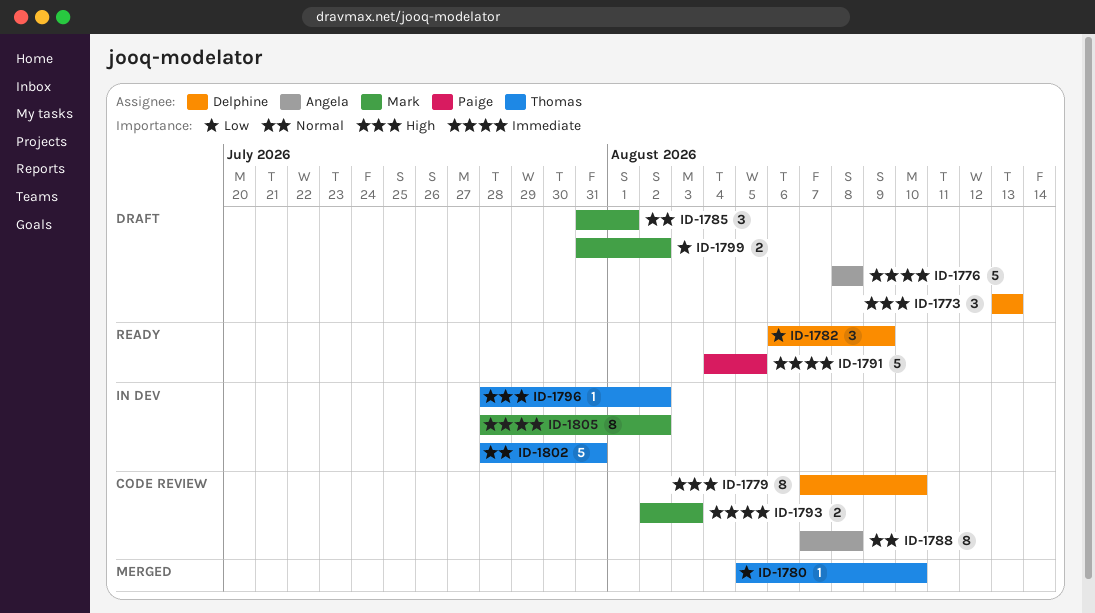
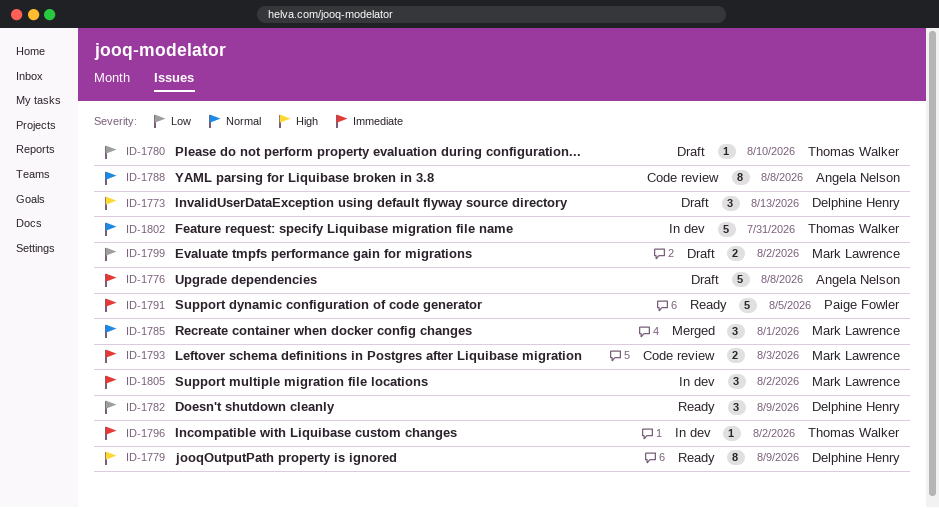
ID-1779, status: Code review -> Ready
ID-1779, due: Aug 10 -> Aug 9
ID-1780, status: Merged -> Draft
ID-1785, status: Draft -> Merged
ID-1796, priority: High -> Immediate
ID-1805, estimate: 8 -> 3

